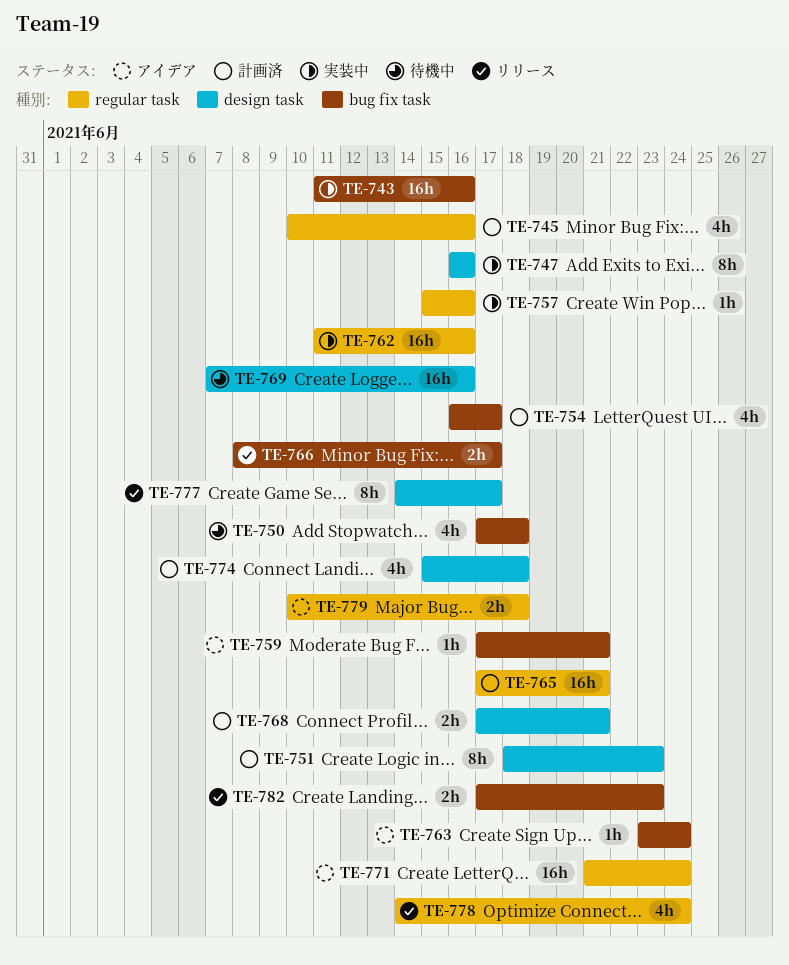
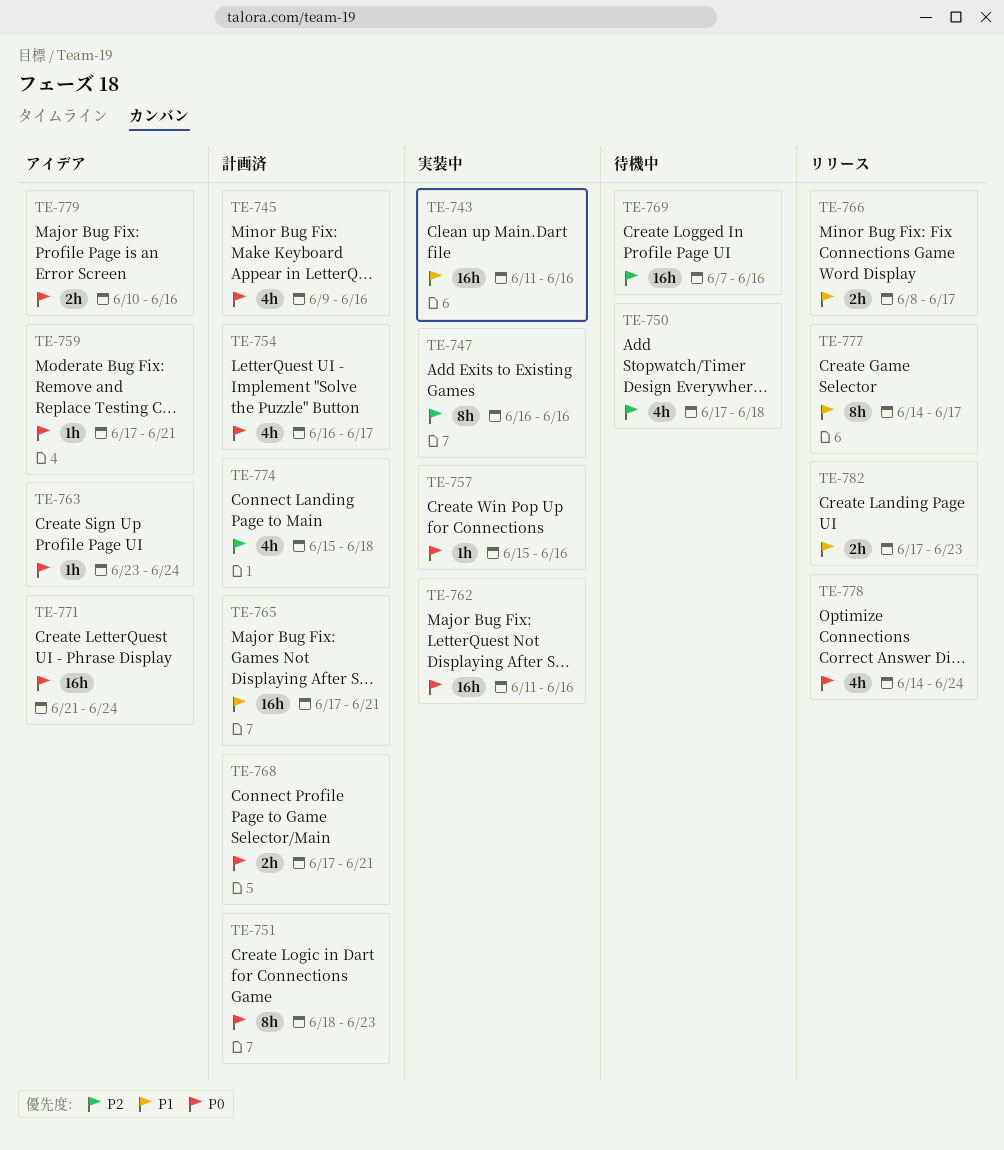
TE-745, start: Jun 10 -> Jun 9
TE-779, due: Jun 18 -> Jun 16

